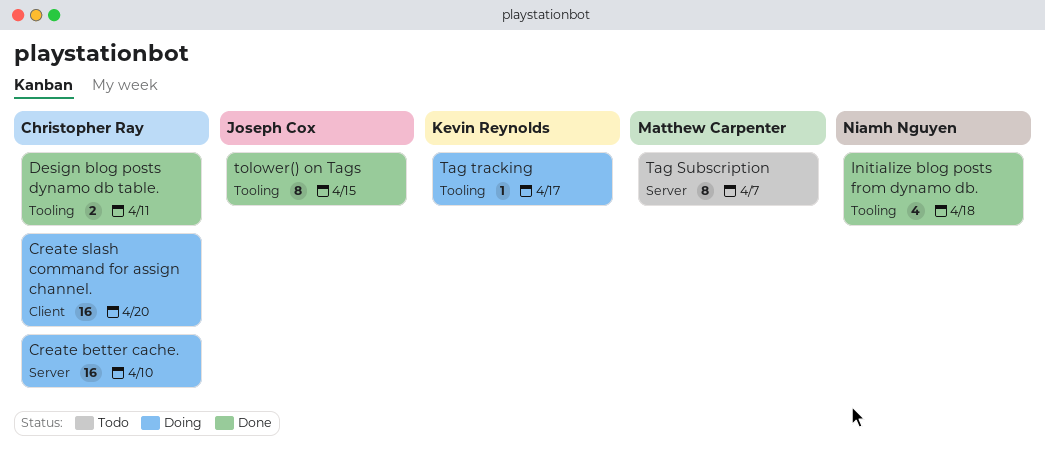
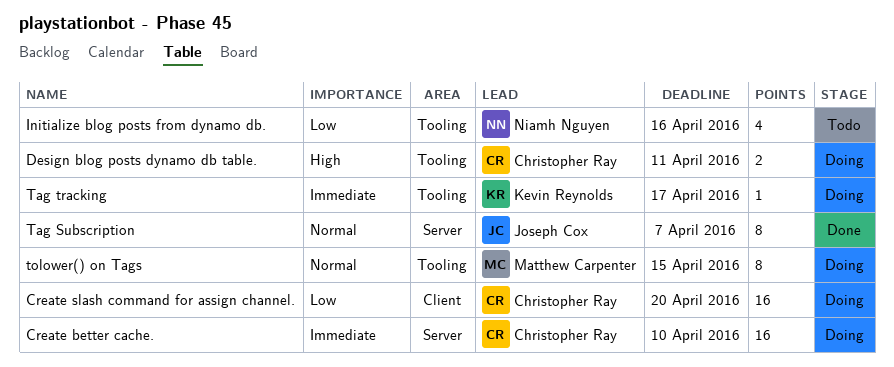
Design blog posts dynamo db table., status: Done -> Doing
Initialize blog posts from dynamo db., status: Done -> Todo
Initialize blog posts from dynamo db., due: Apr 18 -> Apr 16
Tag Subscription, status: Todo -> Done
Tag Subscription, owner: Matthew Carpenter -> Joseph Cox
tolower() on Tags, status: Done -> Doing
tolower() on Tags, owner: Joseph Cox -> Matthew Carpenter

